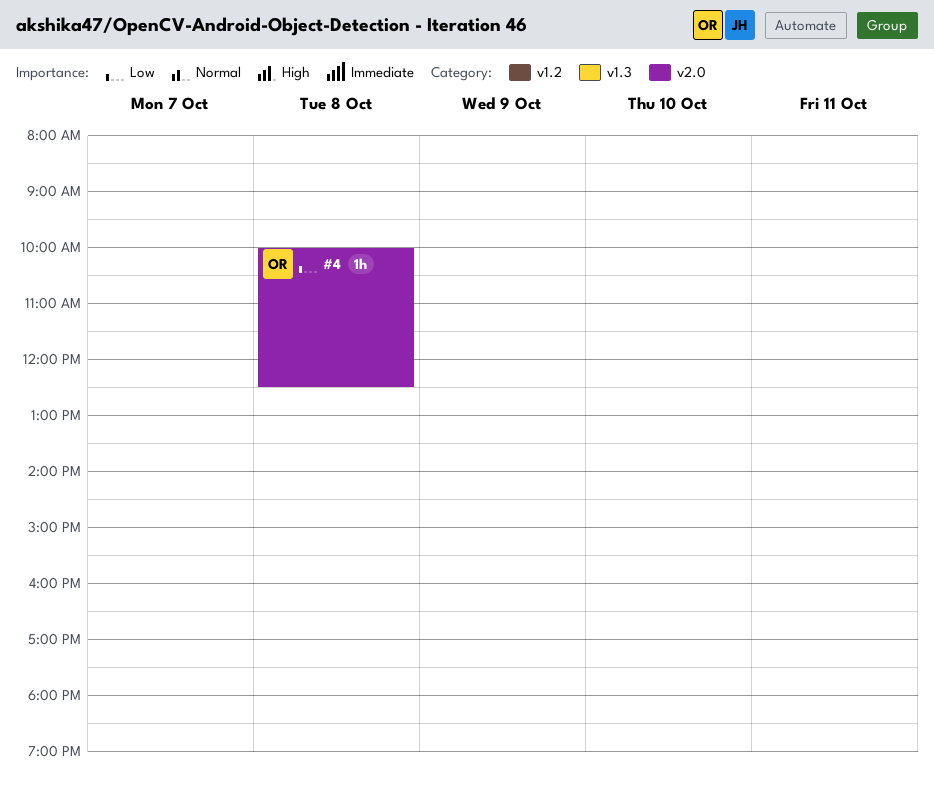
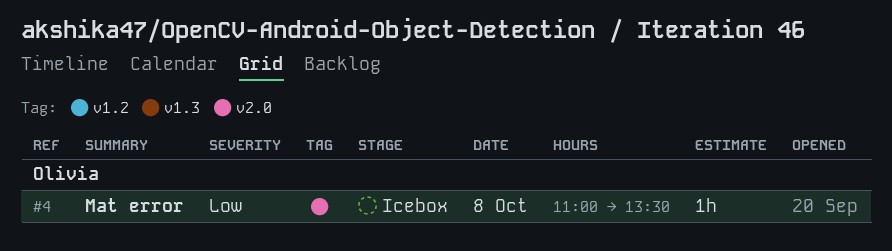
#4, begins: 10:00 -> 11:00
#4, ends: 12:30 -> 13:30

